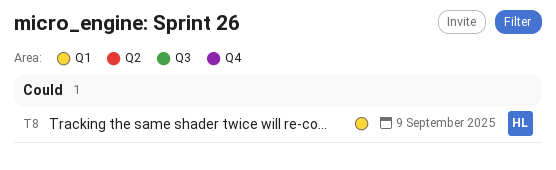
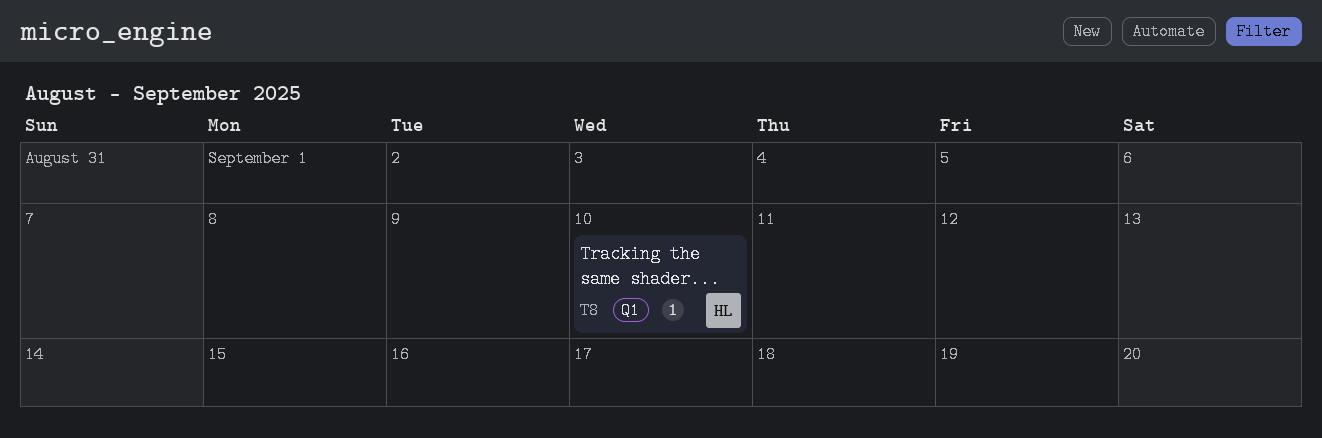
T8, due: Sep 9 -> Sep 10

